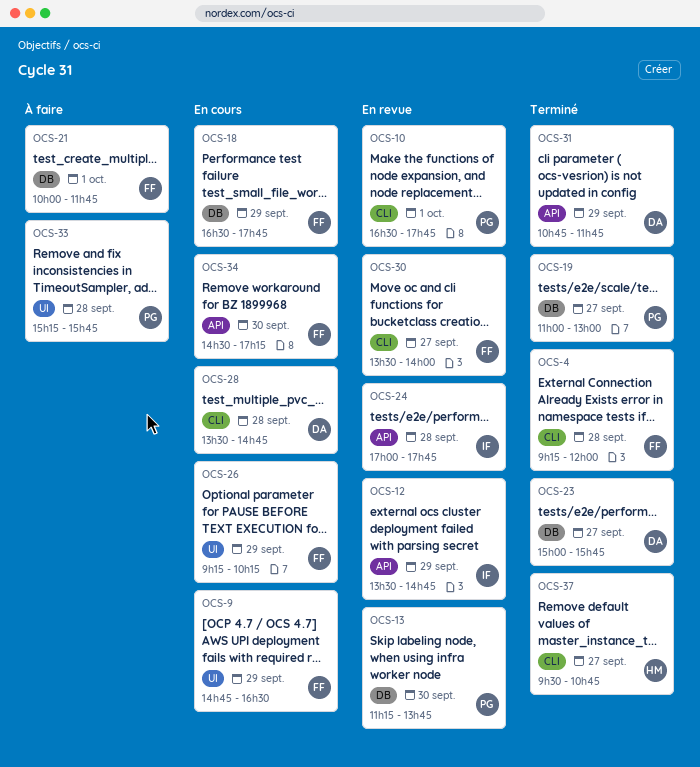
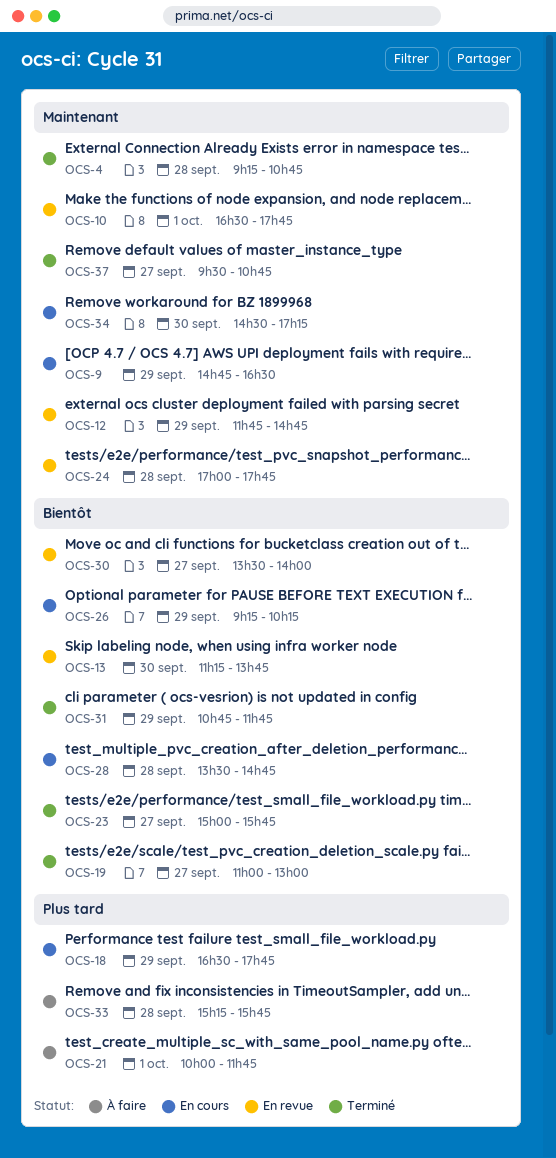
OCS-4, ends: 12:00 -> 10:45
OCS-12, begins: 13:30 -> 11:45

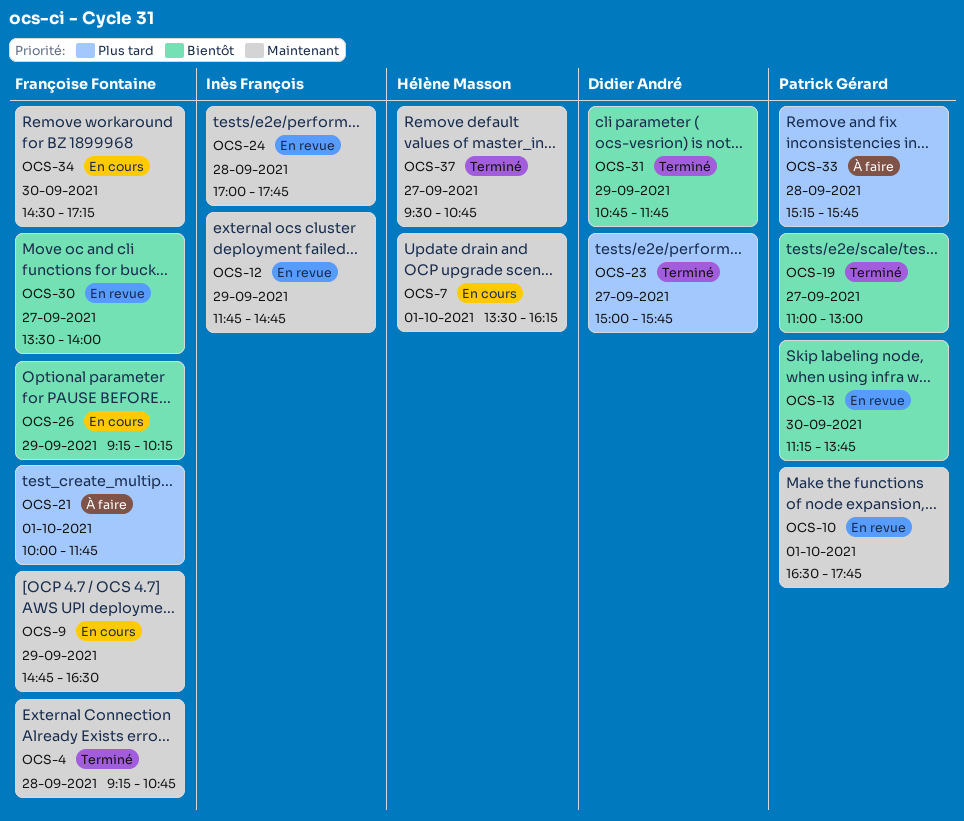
OCS-7: none -> present
OCS-18: present -> none
OCS-23, priority: Bientôt -> Plus tard
OCS-28: present -> none

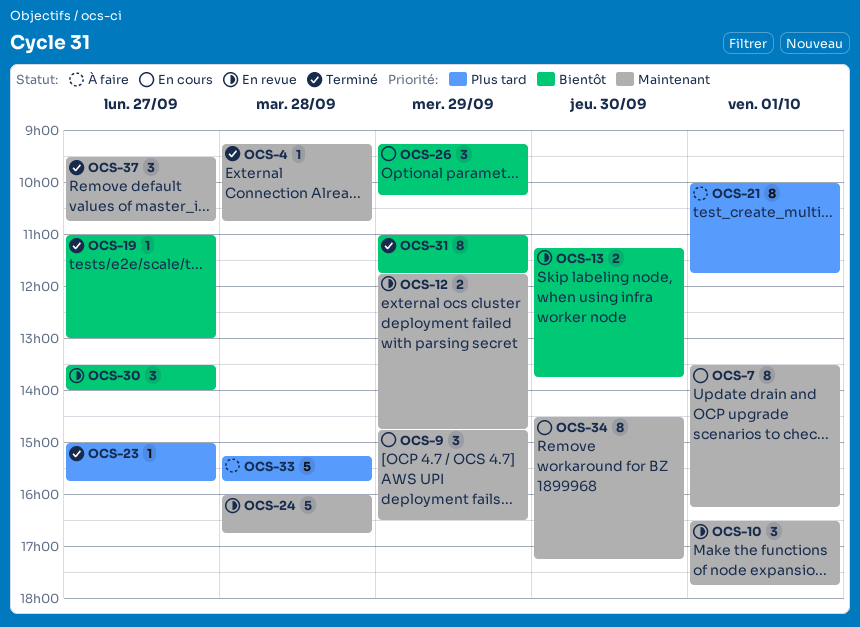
OCS-24, begins: 17:00 -> 16:00
OCS-24, ends: 17:45 -> 16:45
OCS-31, begins: 10:45 -> 11:00

